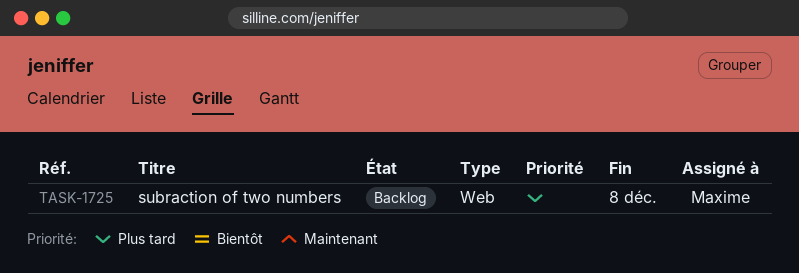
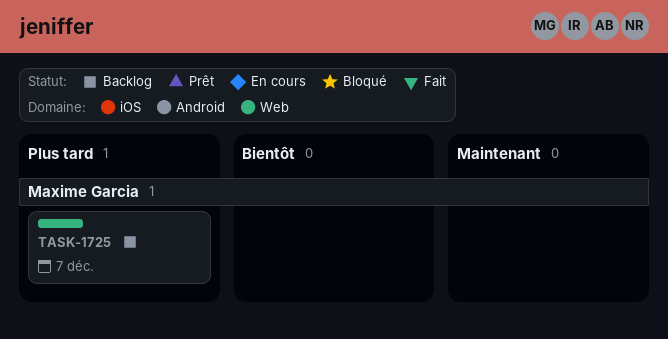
TASK-1725, due: Dec 8 -> Dec 7

